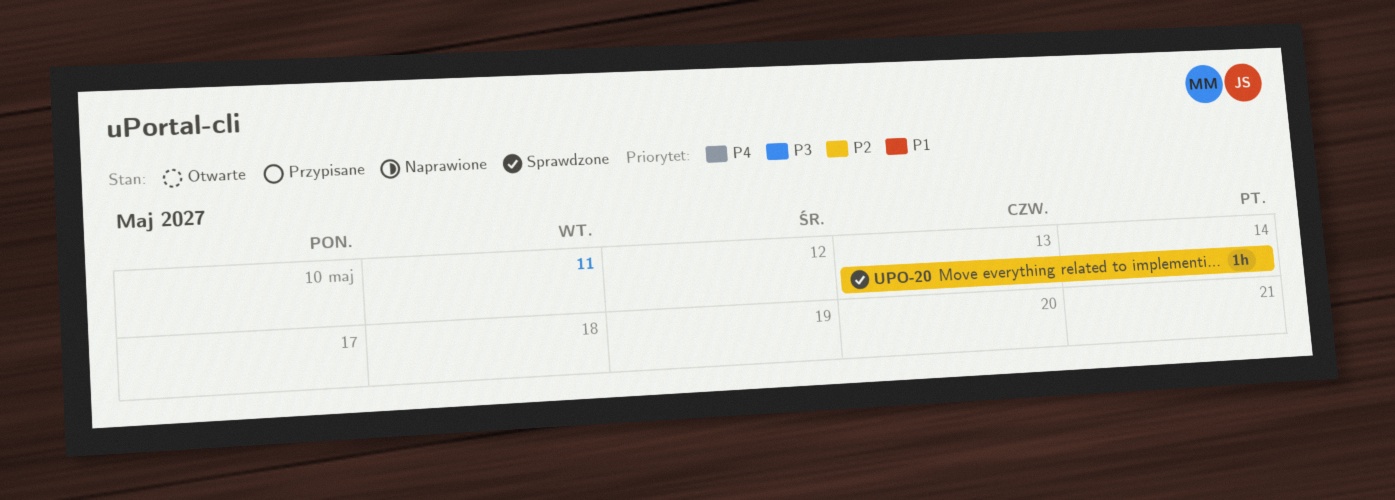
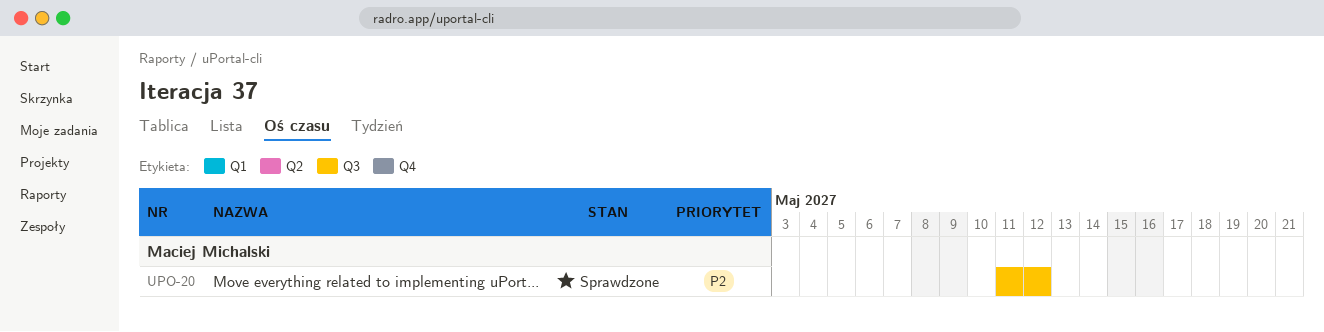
UPO-20, start: May 13 -> May 11
UPO-20, due: May 14 -> May 12

